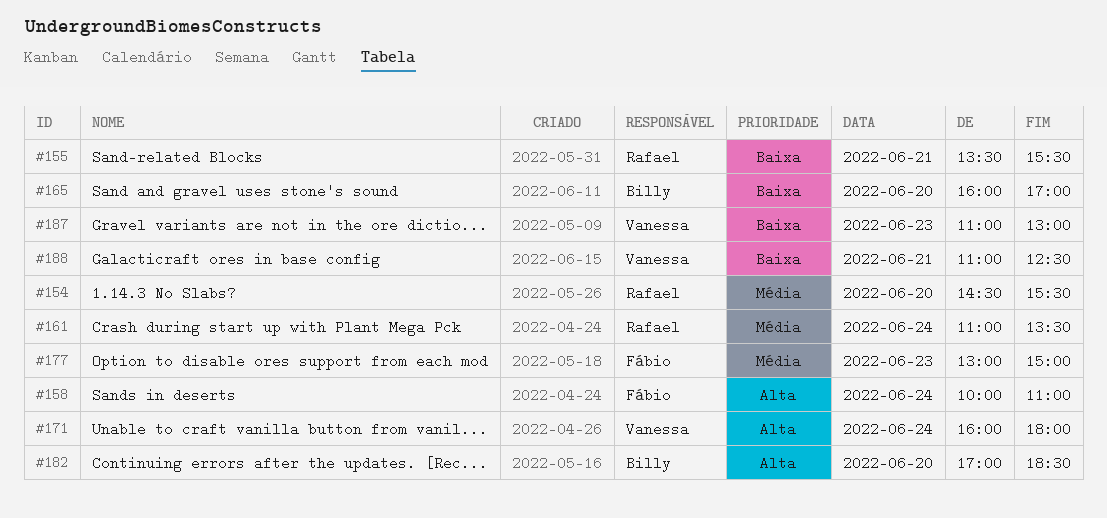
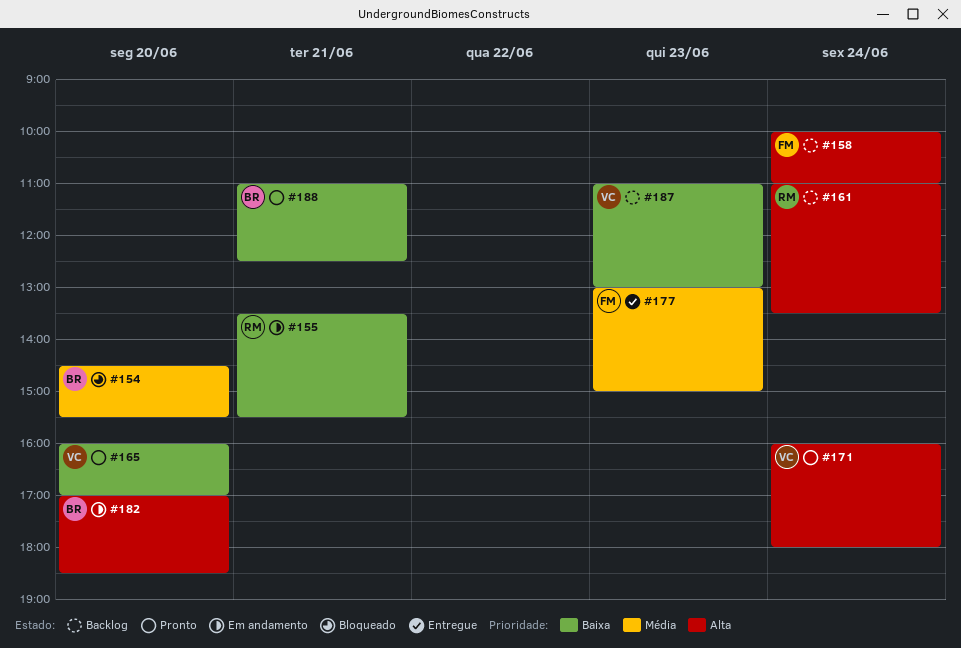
#154, owner: Rafael -> Billy
#161, priority: Média -> Alta
#165, owner: Billy -> Vanessa
#188, owner: Vanessa -> Billy

